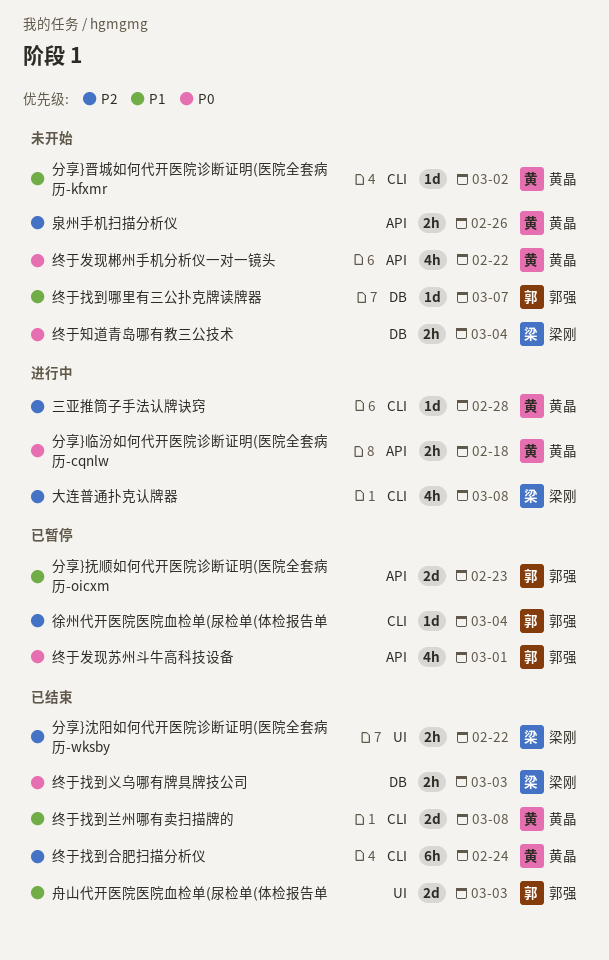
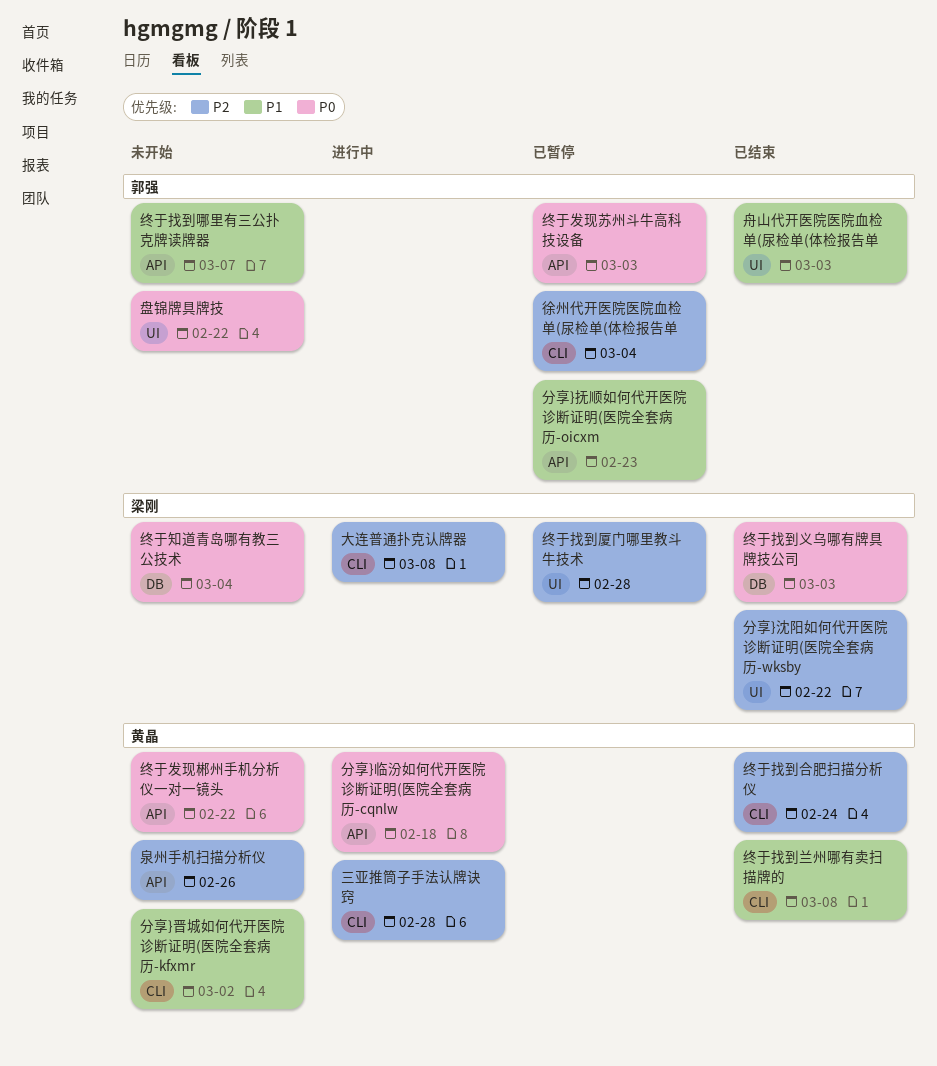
盘锦牌具牌技: none -> present
终于发现苏州斗牛高科技设备, due: Mar 1 -> Mar 3
终于找到厦门哪里教斗牛技术: none -> present
终于找到哪里有三公扑克牌读牌器, label: DB -> API

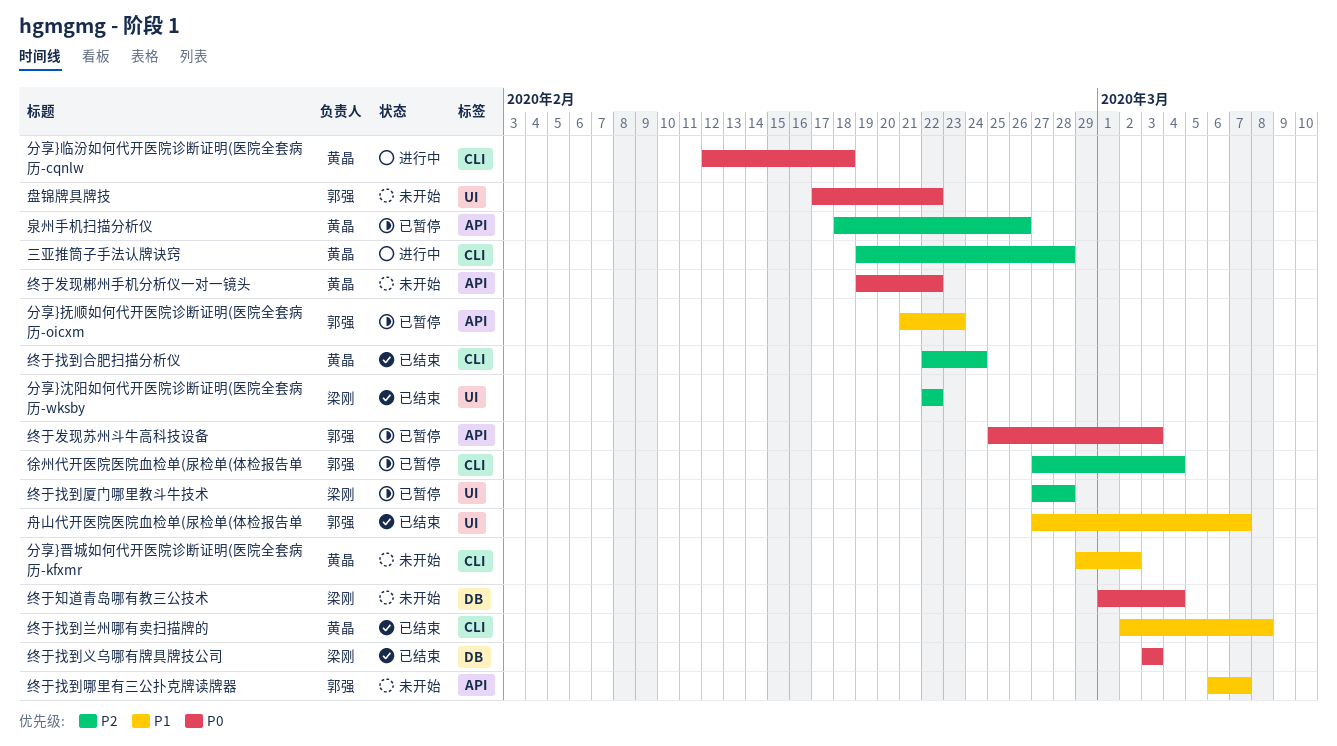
分享}临汾如何代开医院诊断证明(医院全套病历-cqnlw, label: API -> CLI
大连普通扑克认牌器: present -> none
泉州手机扫描分析仪, status: 未开始 -> 已暂停
舟山代开医院医院血检单(尿检单(体检报告单, due: Mar 3 -> Mar 7

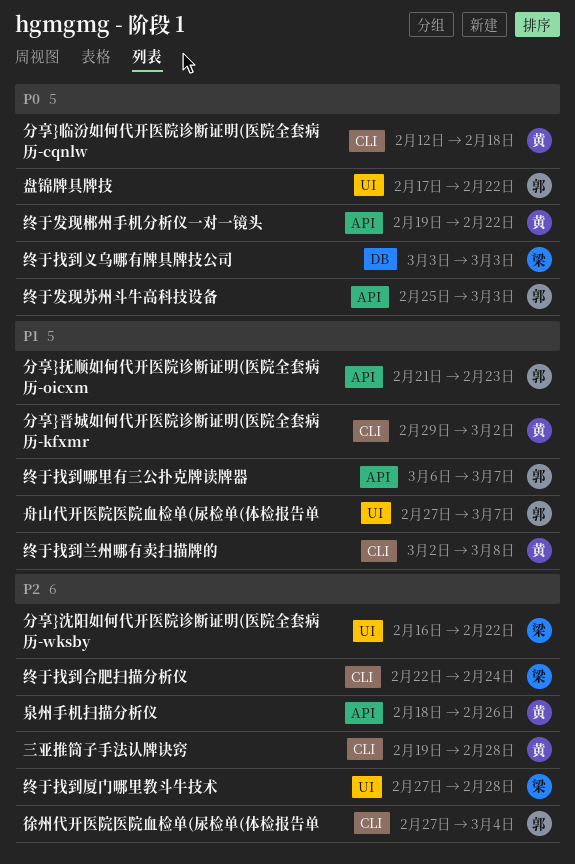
分享}沈阳如何代开医院诊断证明(医院全套病历-wksby, start: Feb 22 -> Feb 16
终于找到合肥扫描分析仪, owner: 黄晶 -> 梁刚
终于知道青岛哪有教三公技术: present -> none

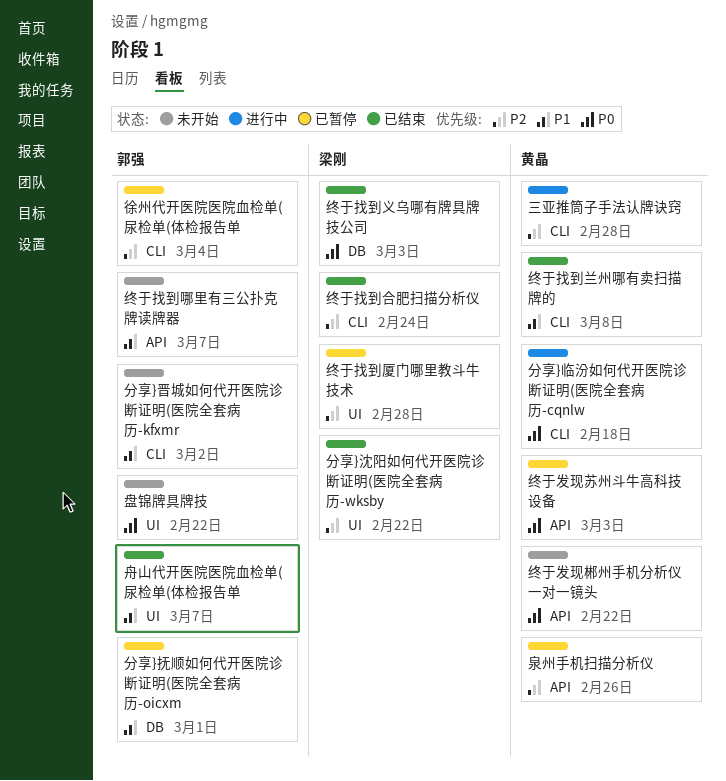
分享}抚顺如何代开医院诊断证明(医院全套病历-oicxm, label: API -> DB
分享}抚顺如何代开医院诊断证明(医院全套病历-oicxm, due: Feb 23 -> Mar 1
分享}晋城如何代开医院诊断证明(医院全套病历-kfxmr, owner: 黄晶 -> 郭强
终于发现苏州斗牛高科技设备, owner: 郭强 -> 黄晶

